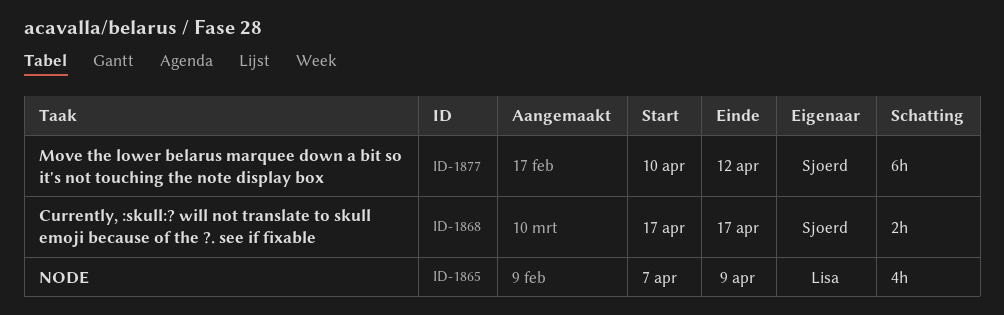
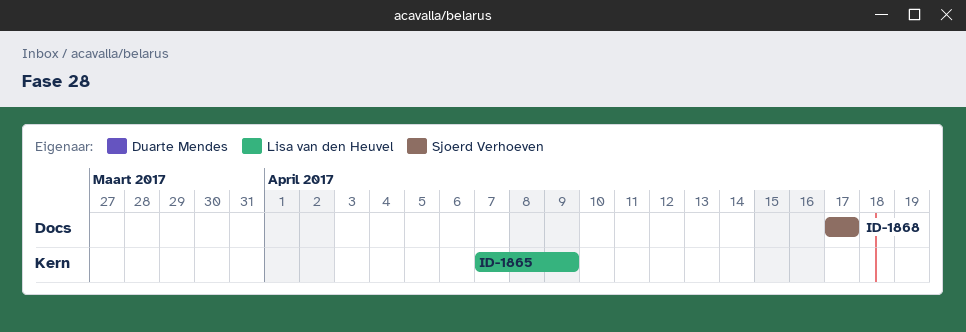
ID-1877: present -> none

